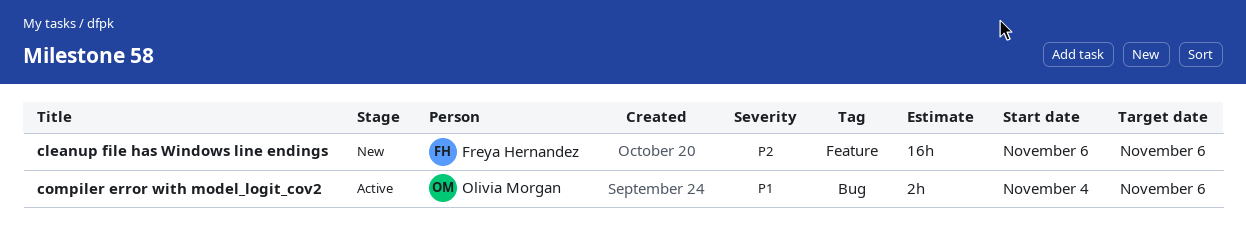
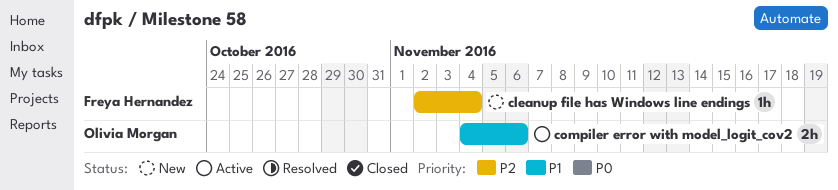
cleanup file has Windows line endings, estimate: 16h -> 1h
cleanup file has Windows line endings, start: Nov 6 -> Nov 2
cleanup file has Windows line endings, due: Nov 6 -> Nov 4

